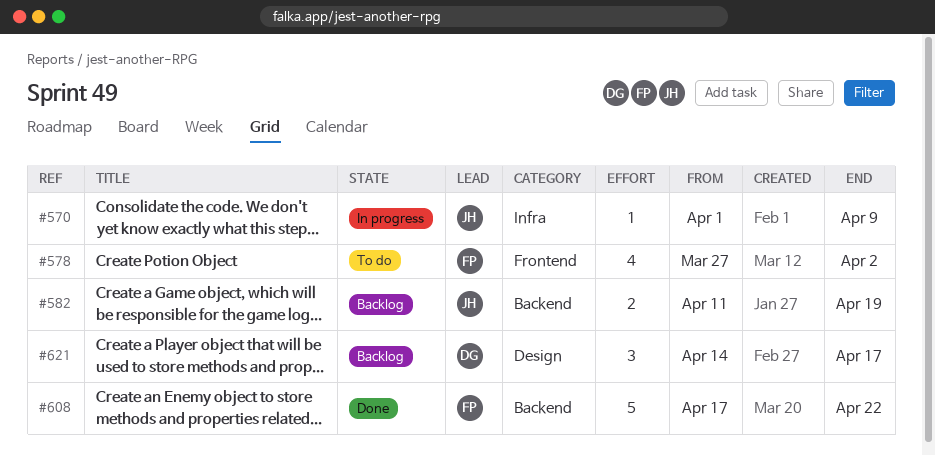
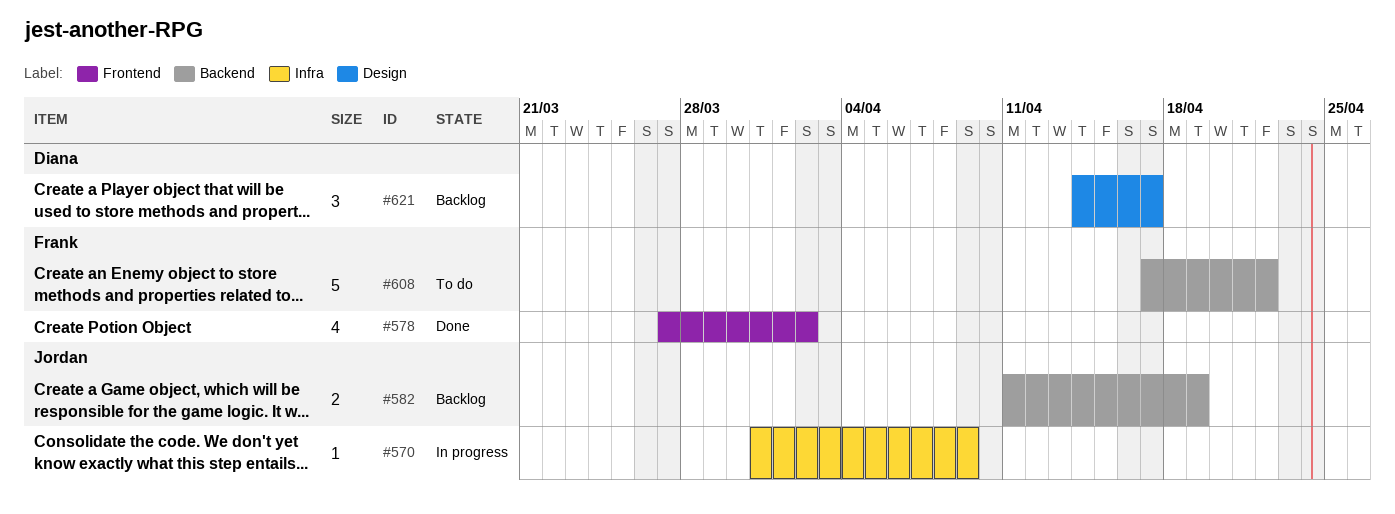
#570, start: Apr 1 -> Mar 31
#578, status: To do -> Done
#608, status: Done -> To do

